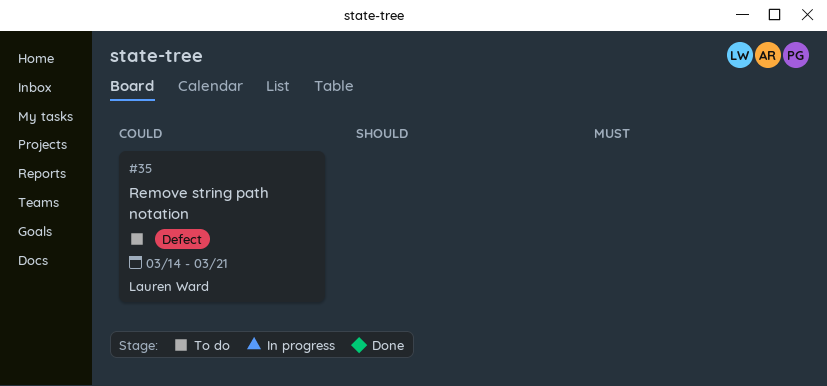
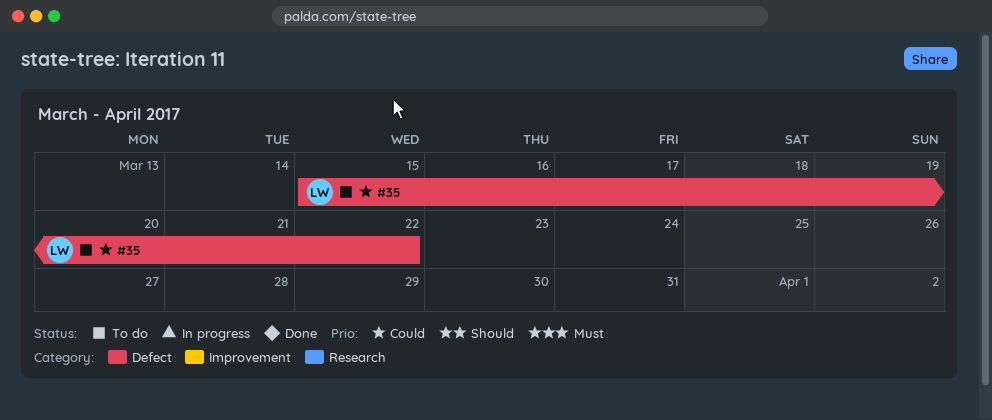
#35, start: Mar 14 -> Mar 15
#35, due: Mar 21 -> Mar 22

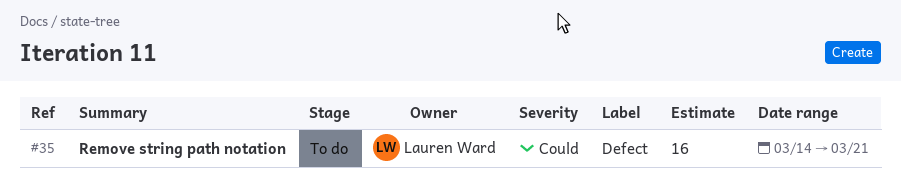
#35, start: Mar 15 -> Mar 14
#35, due: Mar 22 -> Mar 21

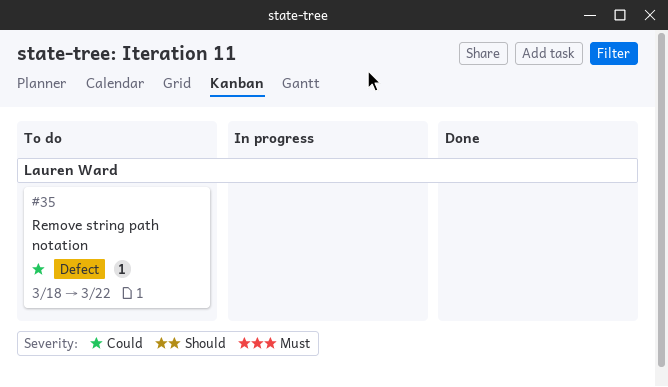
#35, estimate: 16 -> 1
#35, start: Mar 14 -> Mar 18
#35, due: Mar 21 -> Mar 22

